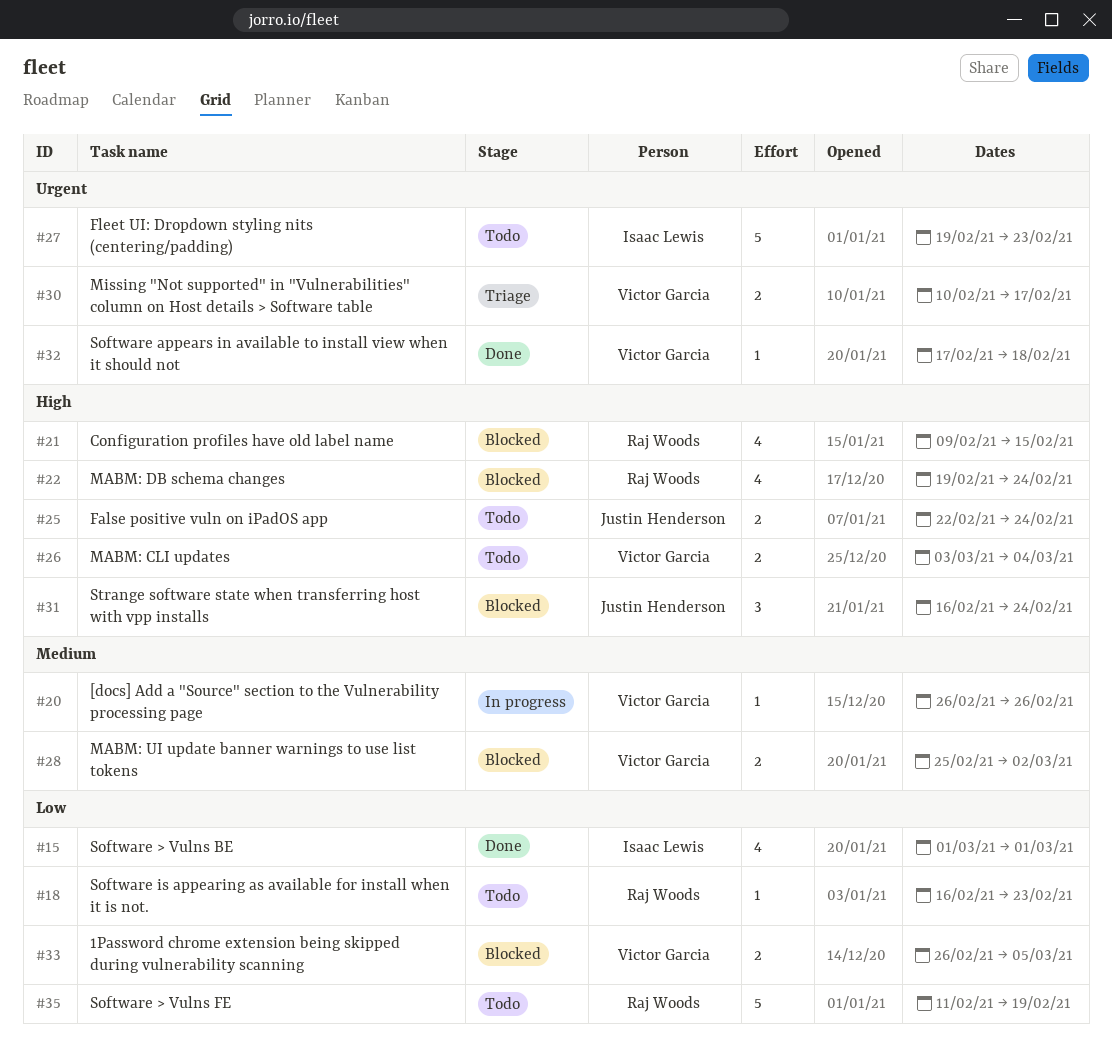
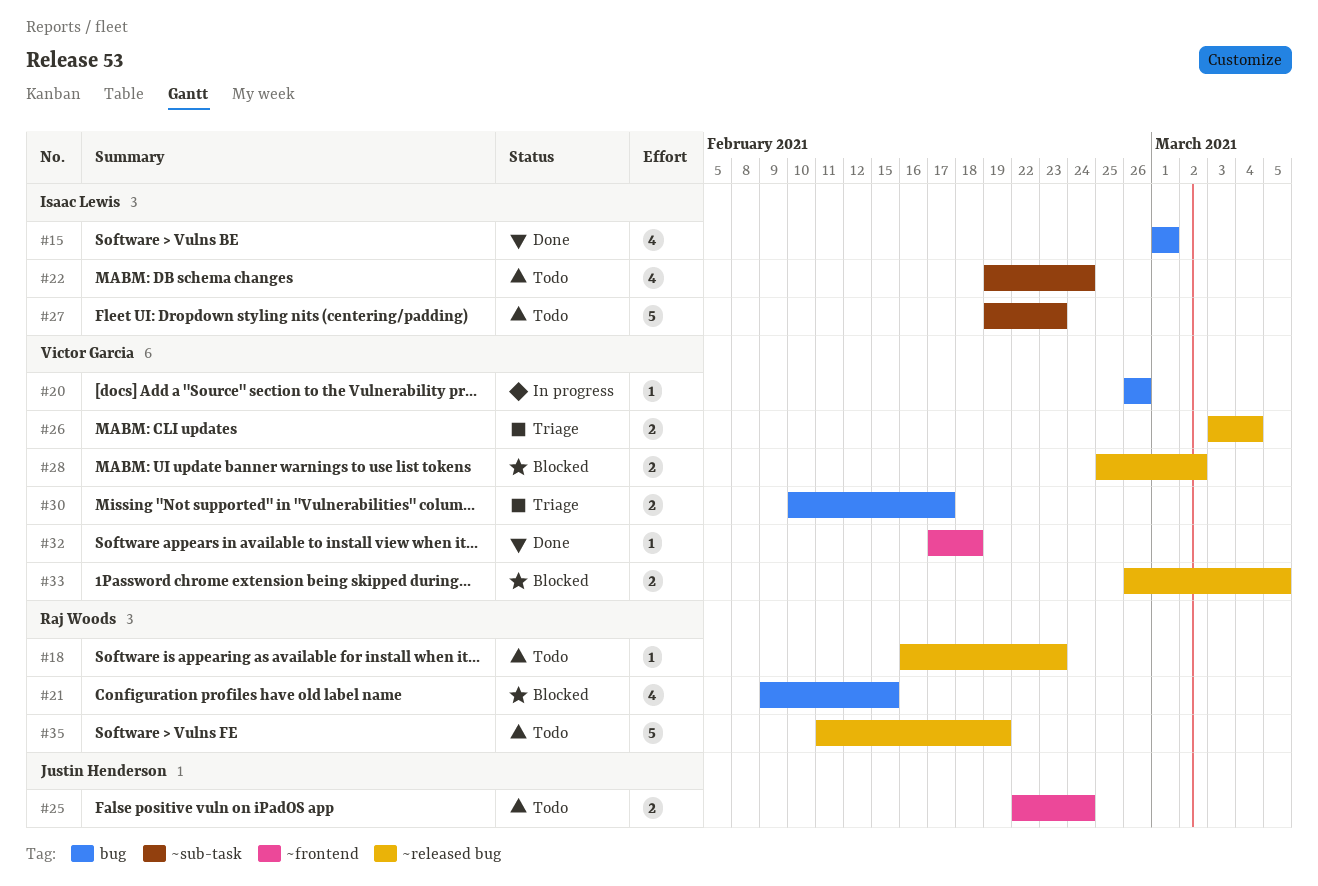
#22, status: Blocked -> Todo
#22, owner: Raj Woods -> Isaac Lewis
#26, status: Todo -> Triage
#31: present -> none

